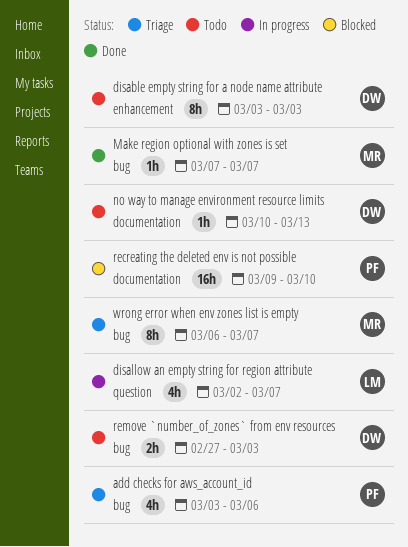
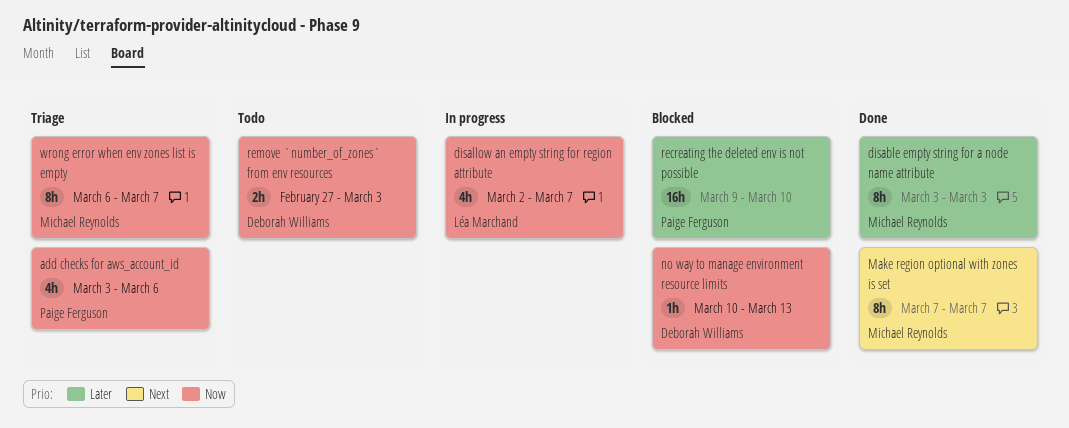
disable empty string for a node name attribute, status: Todo -> Done
disable empty string for a node name attribute, owner: Deborah Williams -> Michael Reynolds
Make region optional with zones is set, estimate: 1h -> 8h
no way to manage environment resource limits, status: Todo -> Blocked

